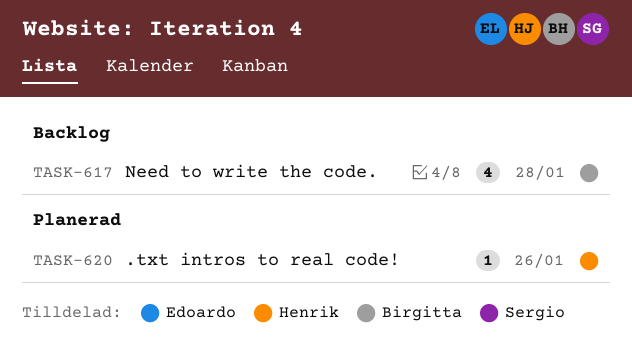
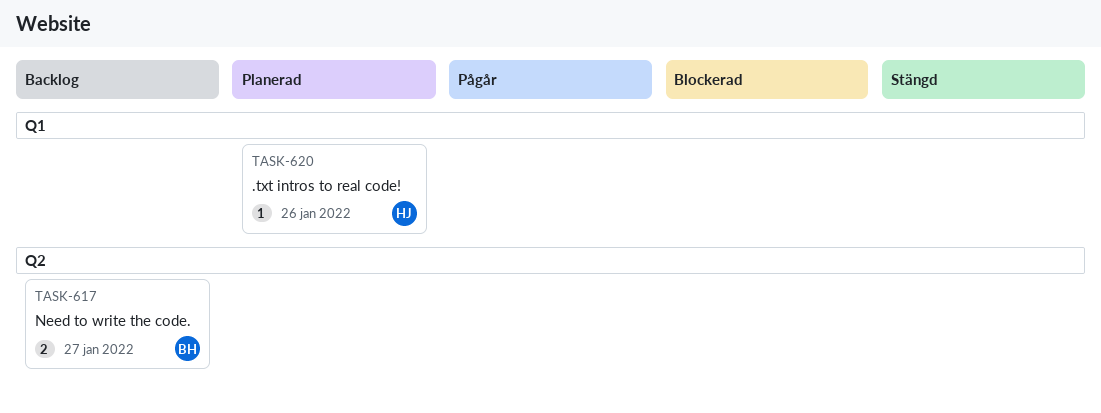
TASK-617, estimate: 4 -> 2
TASK-617, due: Jan 28 -> Jan 27

